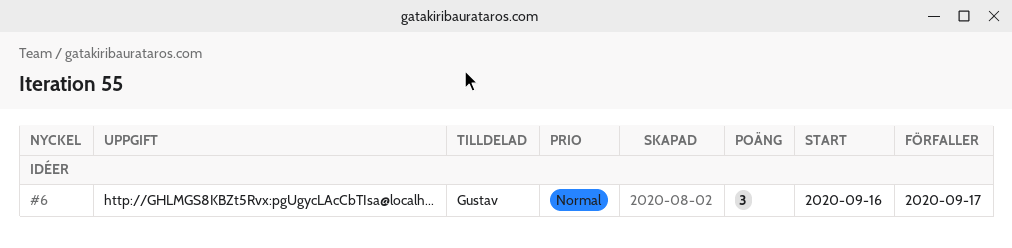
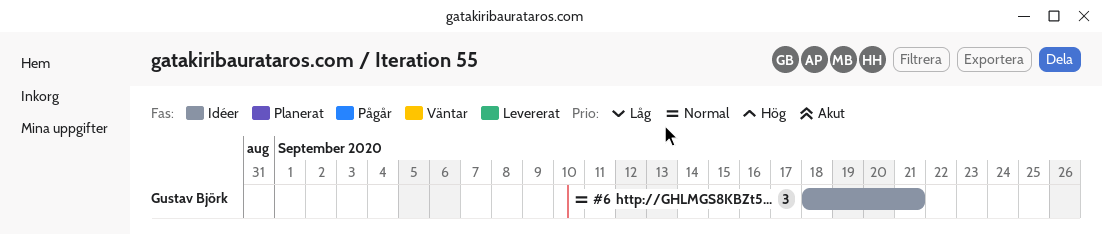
#6, start: Sep 16 -> Sep 18
#6, due: Sep 17 -> Sep 21

